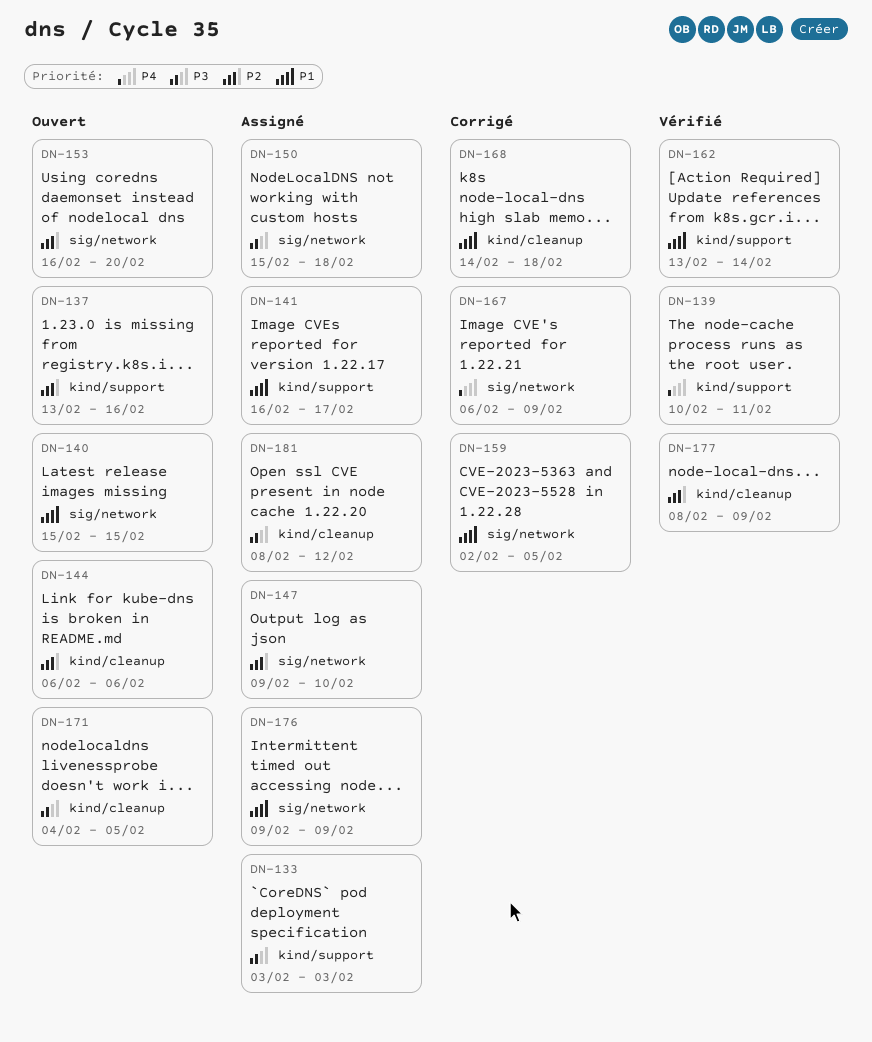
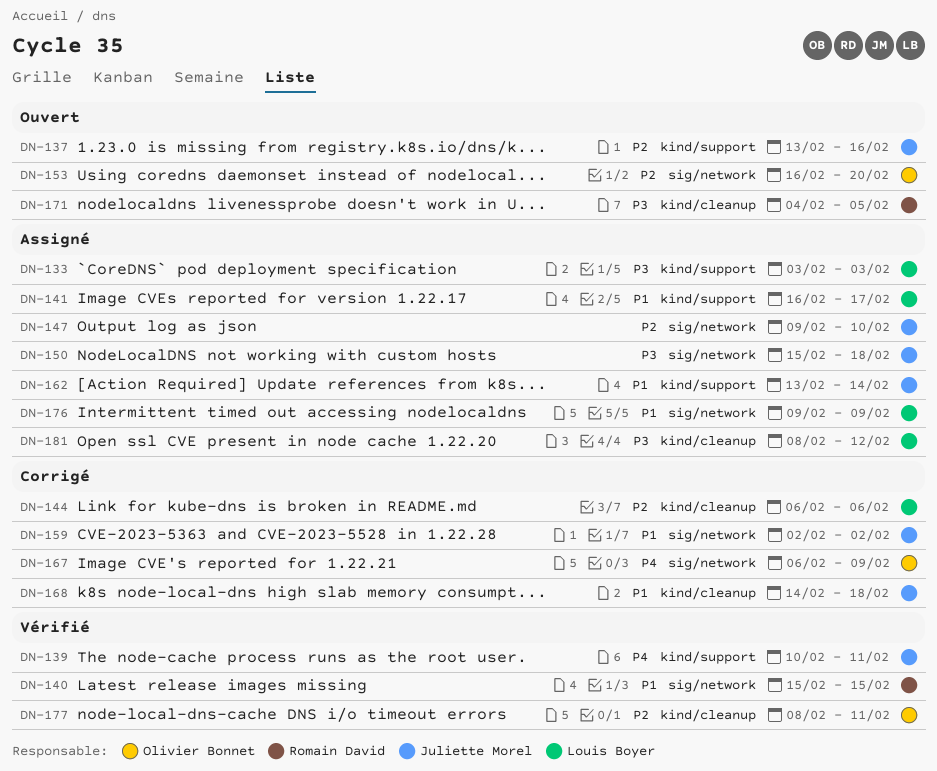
DN-140, status: Ouvert -> Vérifié
DN-144, status: Ouvert -> Corrigé
DN-159, due: Feb 5 -> Feb 2
DN-162, status: Vérifié -> Assigné
DN-177, due: Feb 9 -> Feb 11

